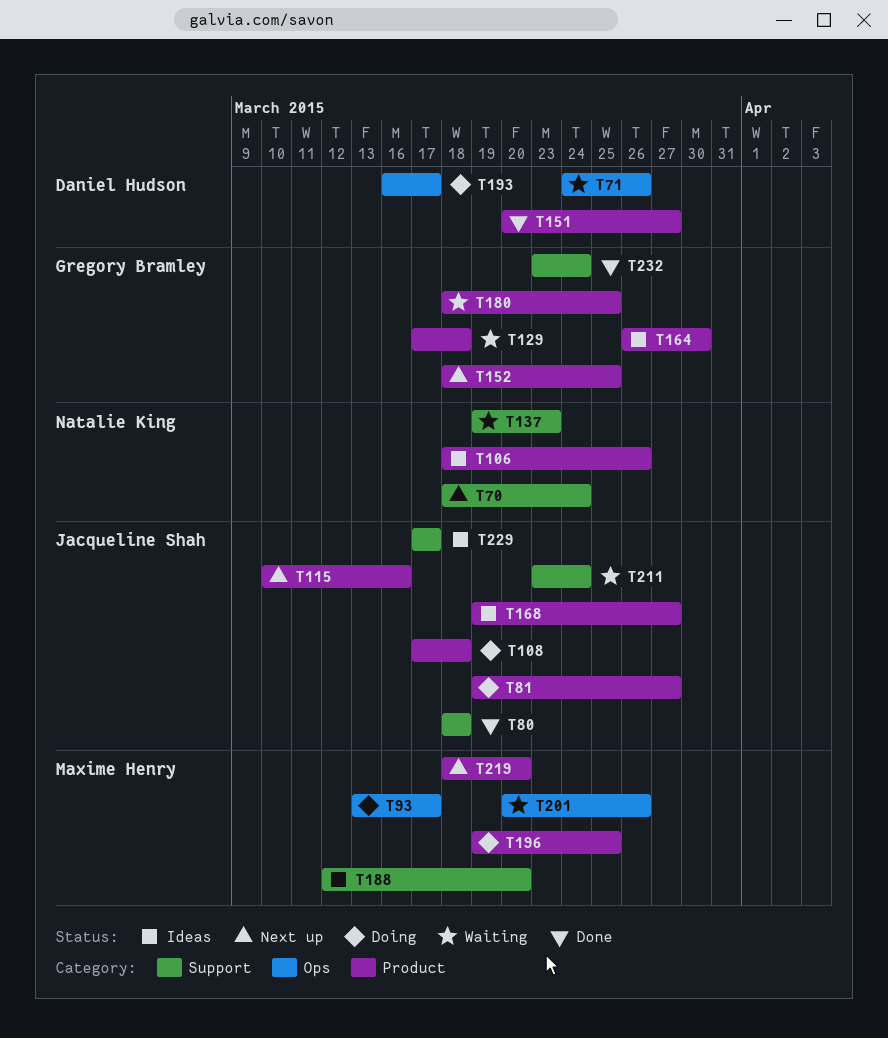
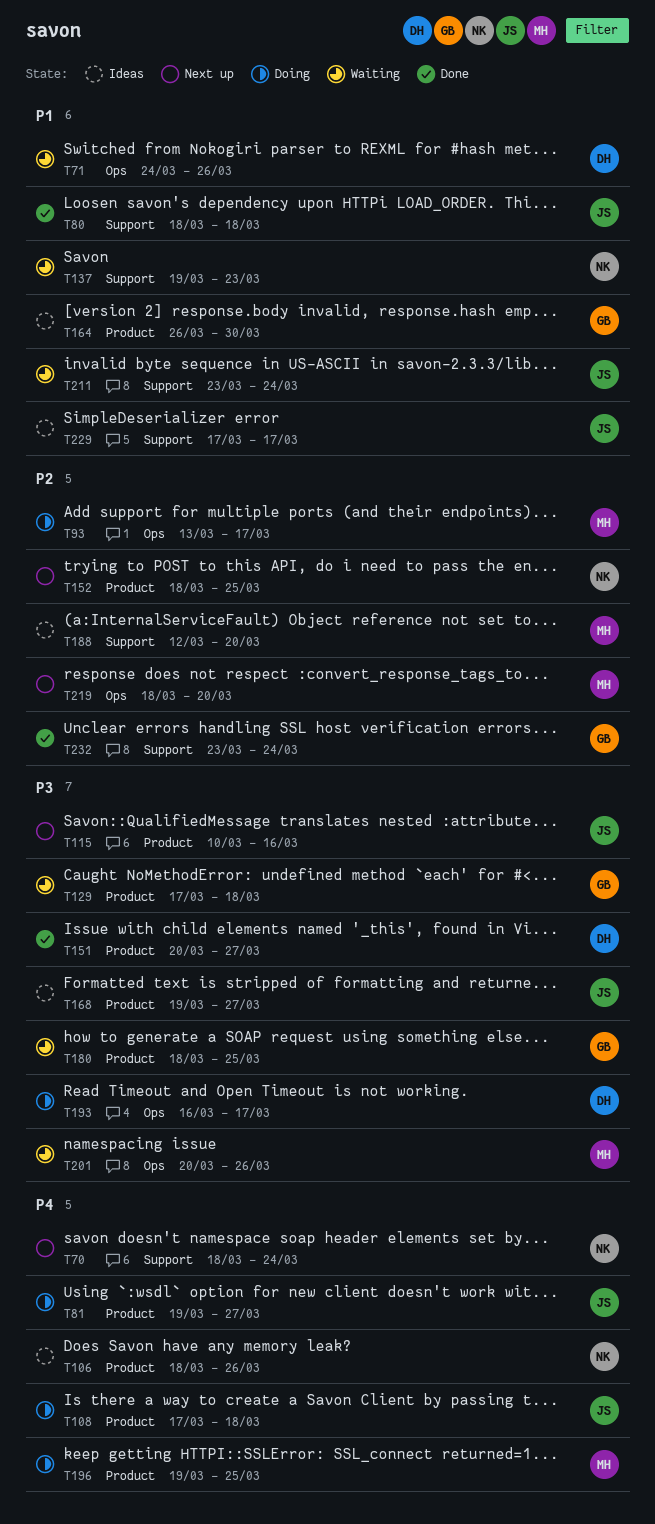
T152, owner: Gregory Bramley -> Natalie King
T219, label: Product -> Ops

